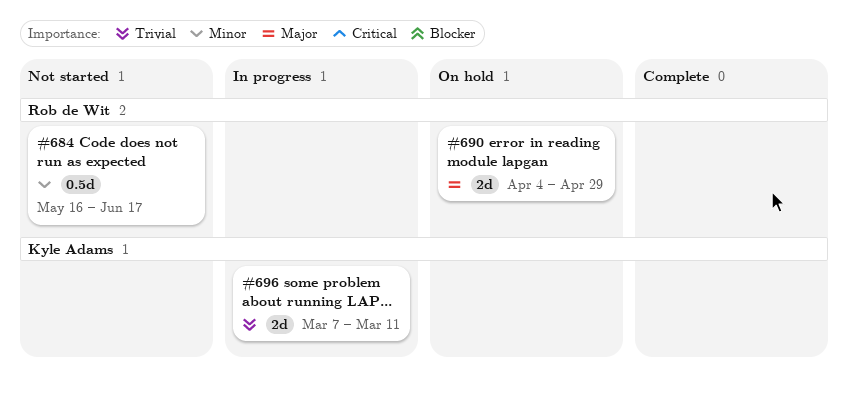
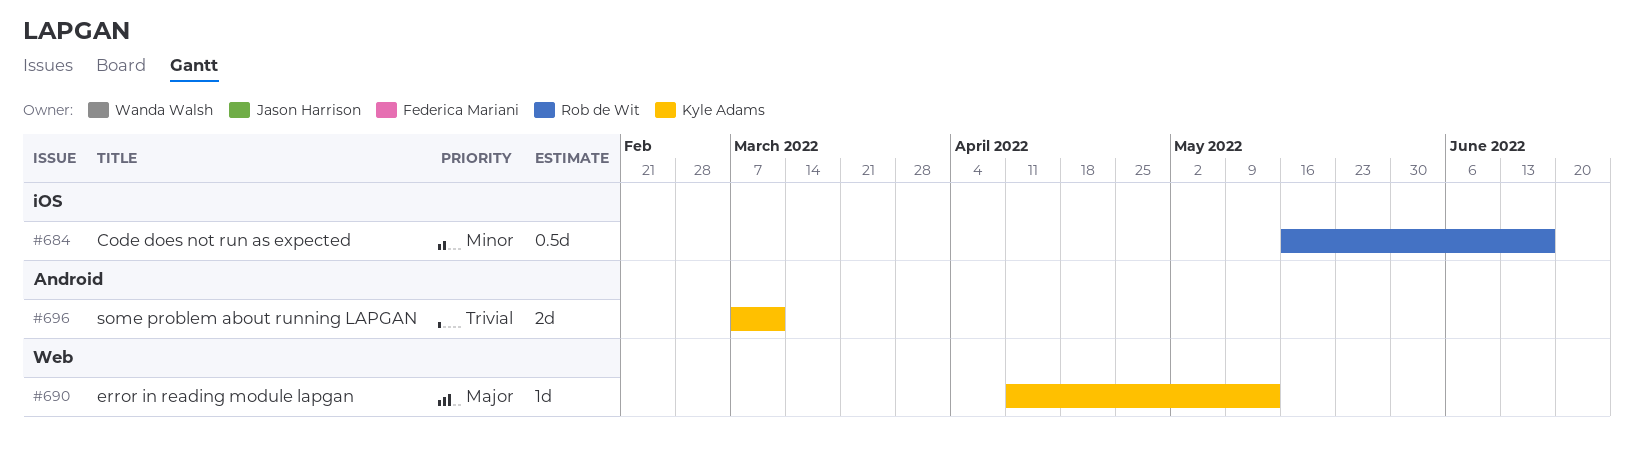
#690, owner: Rob de Wit -> Kyle Adams
#690, estimate: 2d -> 1d
#690, start: Apr 4 -> Apr 11
#690, due: Apr 29 -> May 13

